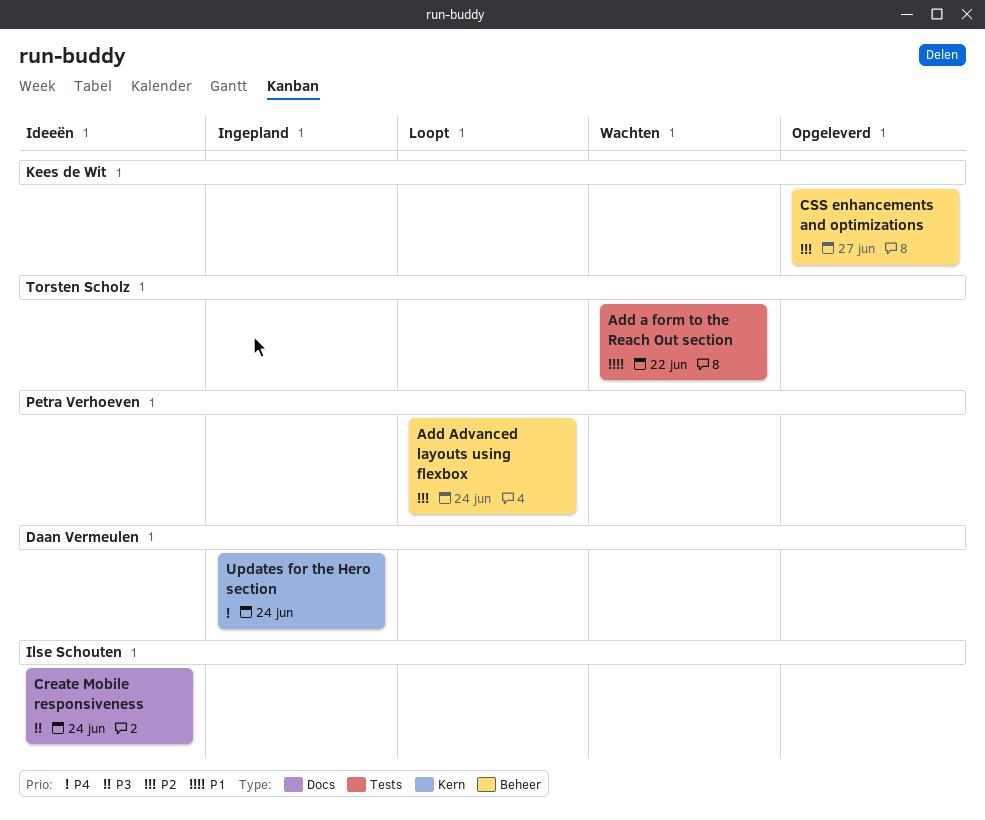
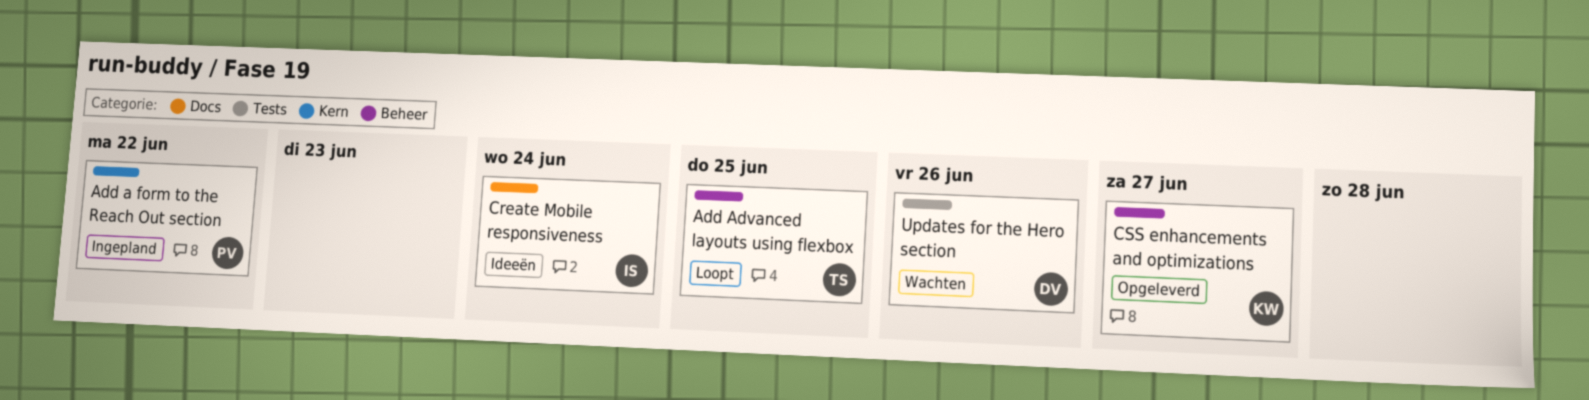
Add a form to the Reach Out section, status: Wachten -> Ingepland
Add a form to the Reach Out section, owner: Torsten Scholz -> Petra Verhoeven
Add a form to the Reach Out section, label: Tests -> Kern
Add Advanced layouts using flexbox, owner: Petra Verhoeven -> Torsten Scholz
Add Advanced layouts using flexbox, due: Jun 24 -> Jun 25
Updates for the Hero section, status: Ingepland -> Wachten
Updates for the Hero section, label: Kern -> Tests
Updates for the Hero section, due: Jun 24 -> Jun 26

